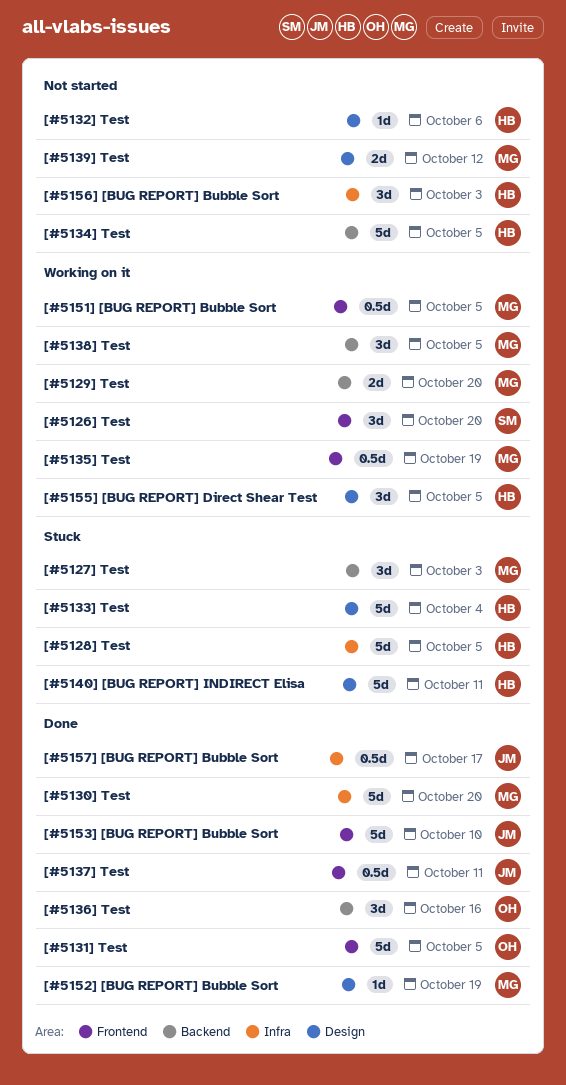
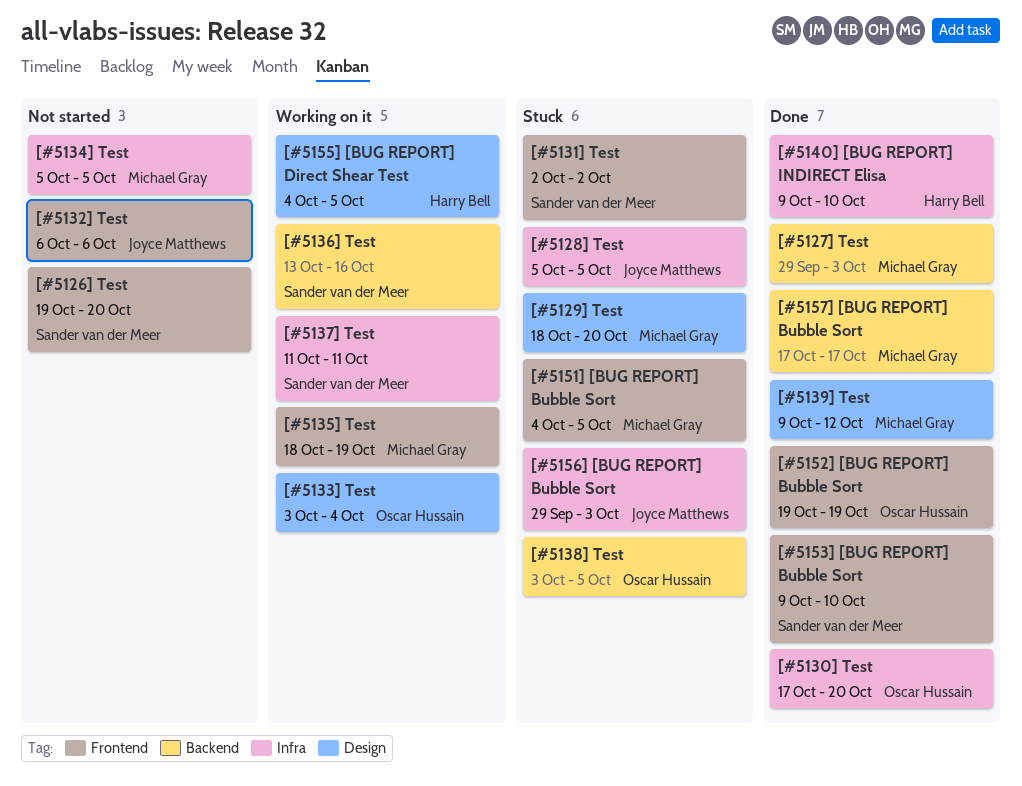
[#5126] Test, status: Working on it -> Not started
[#5127] Test, status: Stuck -> Done
[#5128] Test, owner: Harry Bell -> Joyce Matthews
[#5129] Test, status: Working on it -> Stuck
[#5129] Test, label: Backend -> Design
[#5130] Test, owner: Michael Gray -> Oscar Hussain
[#5131] Test, status: Done -> Stuck
[#5131] Test, owner: Oscar Hussain -> Sander van der Meer
[#5131] Test, due: Oct 5 -> Oct 2
[#5132] Test, owner: Harry Bell -> Joyce Matthews
[#5132] Test, label: Design -> Frontend
[#5133] Test, status: Stuck -> Working on it
[#5133] Test, owner: Harry Bell -> Oscar Hussain
[#5134] Test, owner: Harry Bell -> Michael Gray
[#5134] Test, label: Backend -> Infra
[#5136] Test, status: Done -> Working on it
[#5136] Test, owner: Oscar Hussain -> Sander van der Meer
[#5137] Test, status: Done -> Working on it
[#5137] Test, owner: Joyce Matthews -> Sander van der Meer
[#5137] Test, label: Frontend -> Infra
[#5138] Test, status: Working on it -> Stuck
[#5138] Test, owner: Michael Gray -> Oscar Hussain
[#5139] Test, status: Not started -> Done
[#5140] [BUG REPORT] INDIRECT Elisa, status: Stuck -> Done
[#5140] [BUG REPORT] INDIRECT Elisa, label: Design -> Infra
[#5140] [BUG REPORT] INDIRECT Elisa, due: Oct 11 -> Oct 10
[#5151] [BUG REPORT] Bubble Sort, status: Working on it -> Stuck
[#5152] [BUG REPORT] Bubble Sort, owner: Michael Gray -> Oscar Hussain
[#5152] [BUG REPORT] Bubble Sort, label: Design -> Frontend
[#5153] [BUG REPORT] Bubble Sort, owner: Joyce Matthews -> Sander van der Meer
[#5156] [BUG REPORT] Bubble Sort, status: Not started -> Stuck
[#5156] [BUG REPORT] Bubble Sort, owner: Harry Bell -> Joyce Matthews
[#5157] [BUG REPORT] Bubble Sort, owner: Joyce Matthews -> Michael Gray
[#5157] [BUG REPORT] Bubble Sort, label: Infra -> Backend

